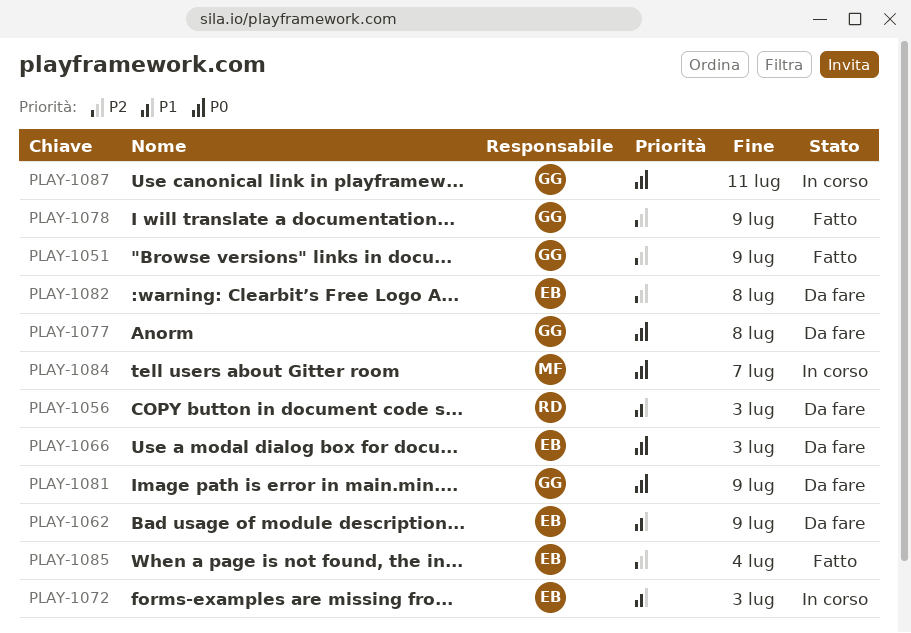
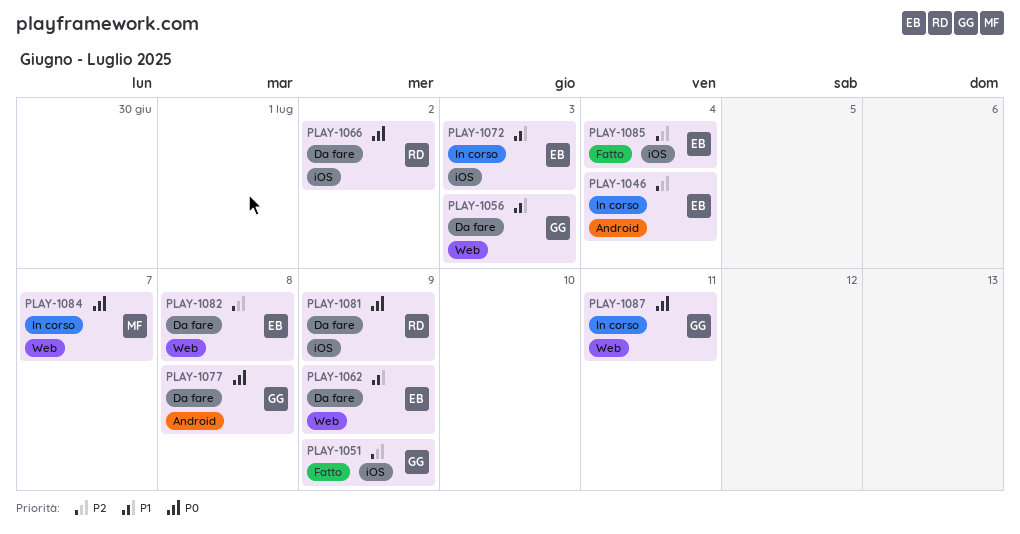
PLAY-1046: none -> present
PLAY-1056, owner: RD -> GG
PLAY-1066, owner: EB -> RD
PLAY-1066, due: Jul 3 -> Jul 2
PLAY-1078: present -> none
PLAY-1081, owner: GG -> RD

